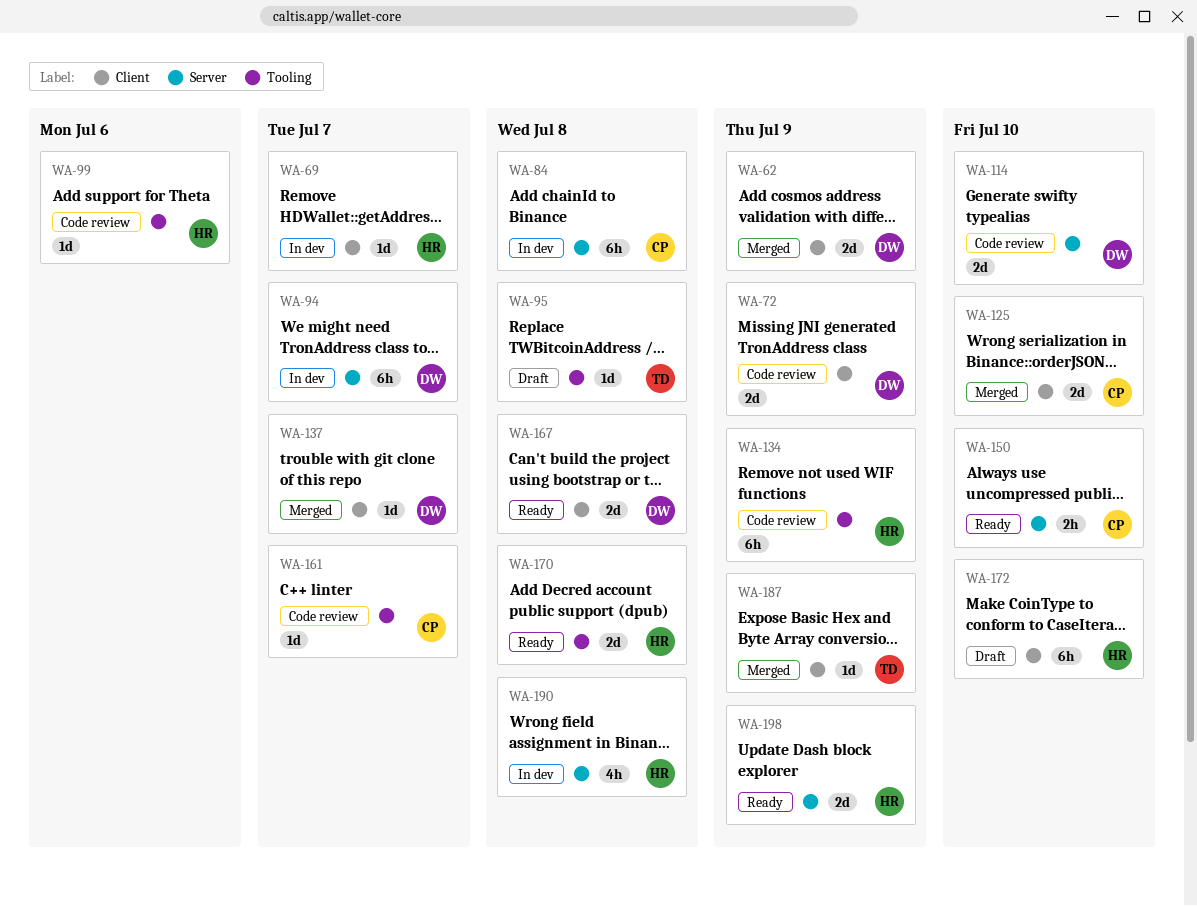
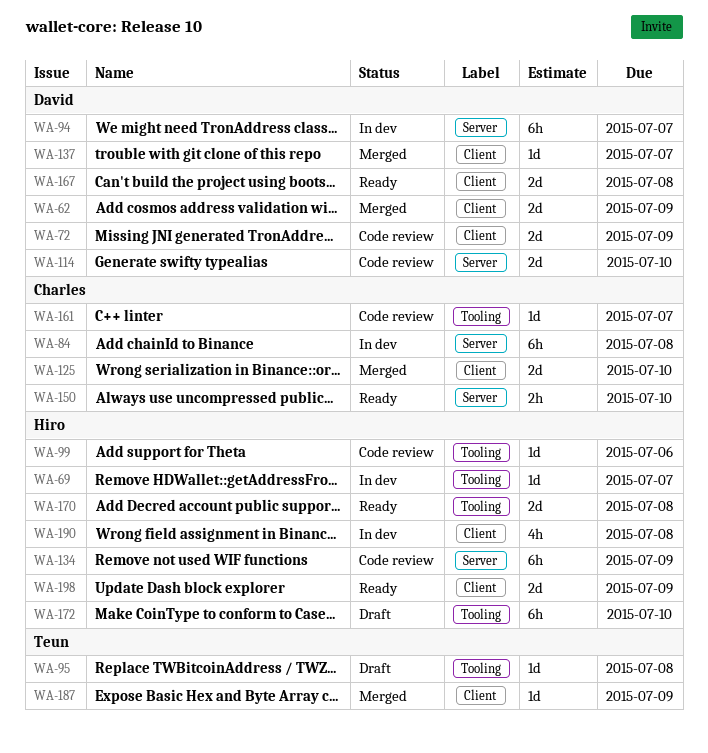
WA-69, label: Client -> Tooling
WA-134, label: Tooling -> Server
WA-172, label: Client -> Tooling
WA-190, label: Server -> Client
WA-198, label: Server -> Client

